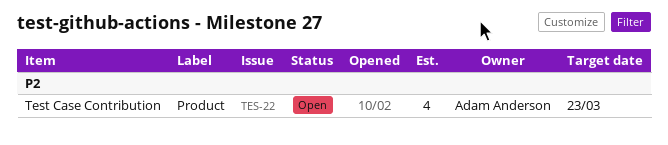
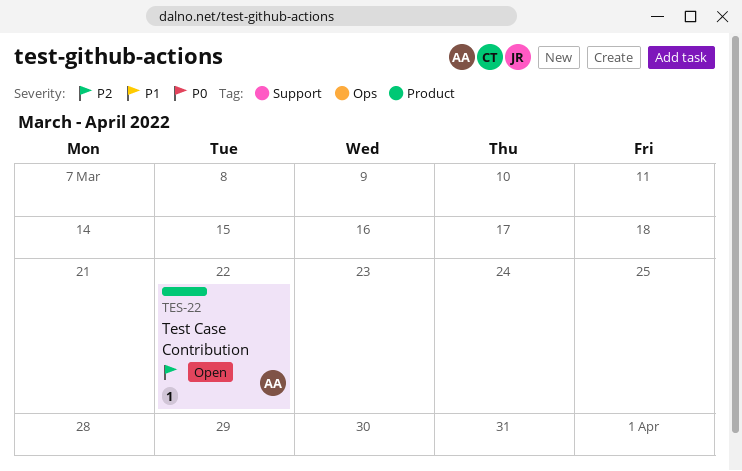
TES-22, estimate: 4 -> 1
TES-22, due: Mar 23 -> Mar 22

